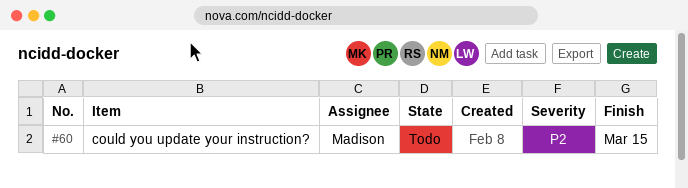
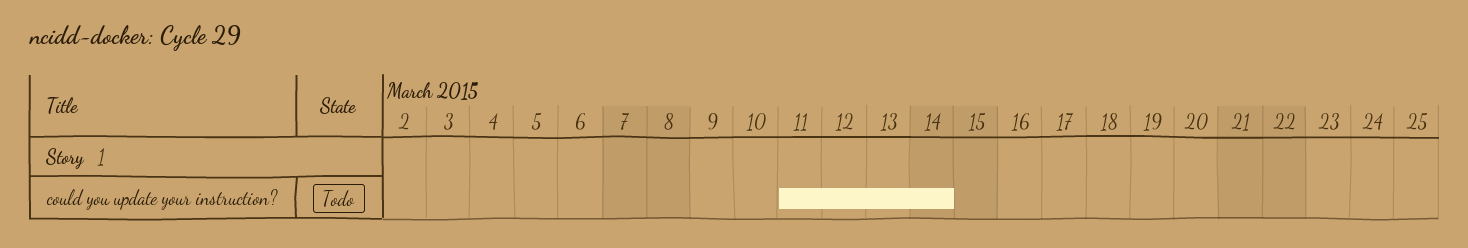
could you update your instruction?, due: Mar 15 -> Mar 14

